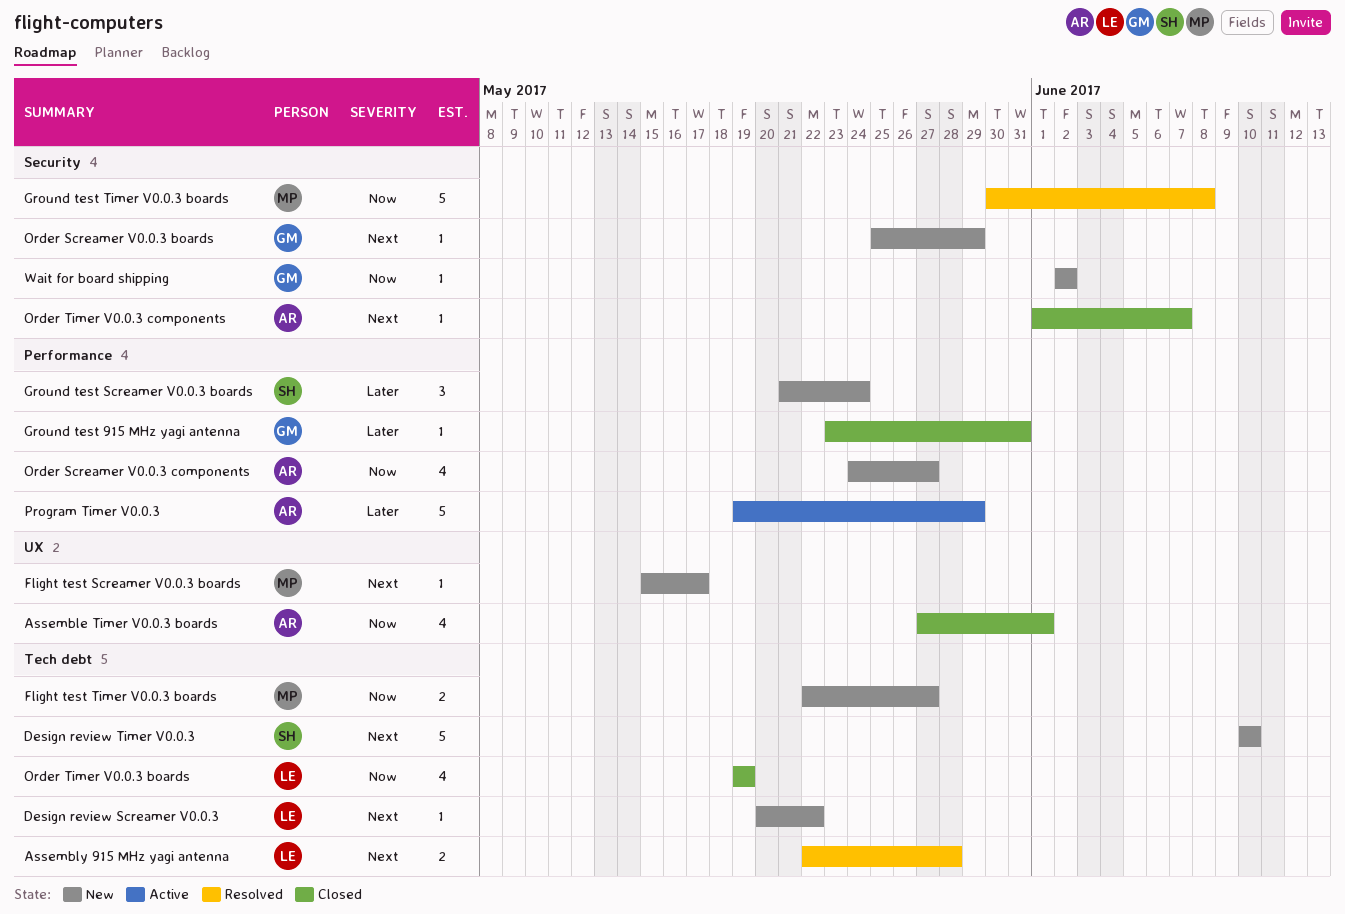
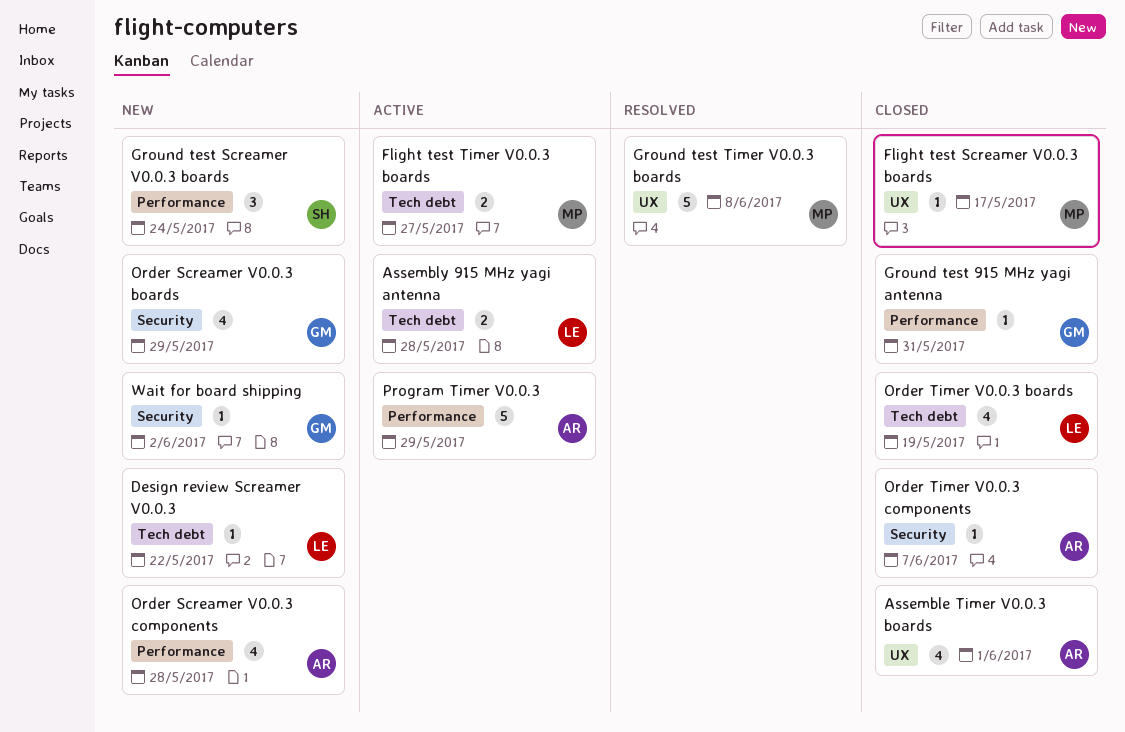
Assembly 915 MHz yagi antenna, status: Resolved -> Active
Design review Timer V0.0.3: present -> none
Flight test Screamer V0.0.3 boards, status: New -> Closed
Flight test Timer V0.0.3 boards, status: New -> Active
Ground test Timer V0.0.3 boards, label: Security -> UX
Order Screamer V0.0.3 boards, estimate: 1 -> 4
Order Screamer V0.0.3 components, due: May 27 -> May 28

